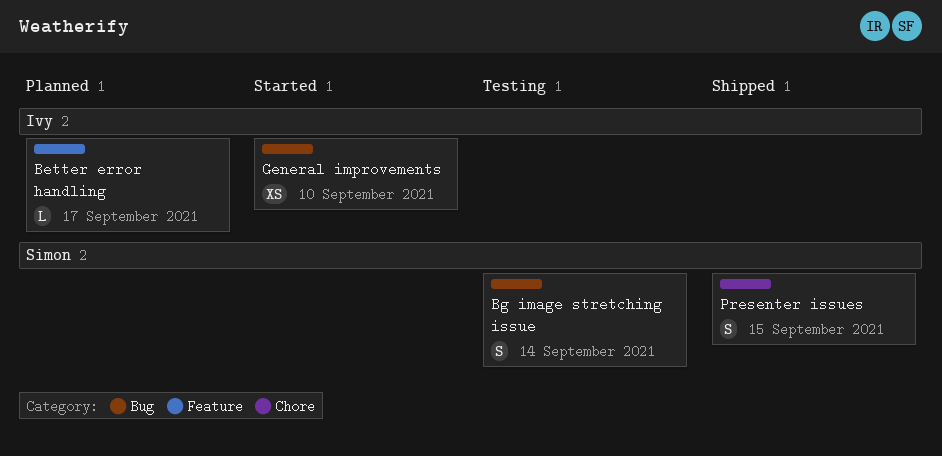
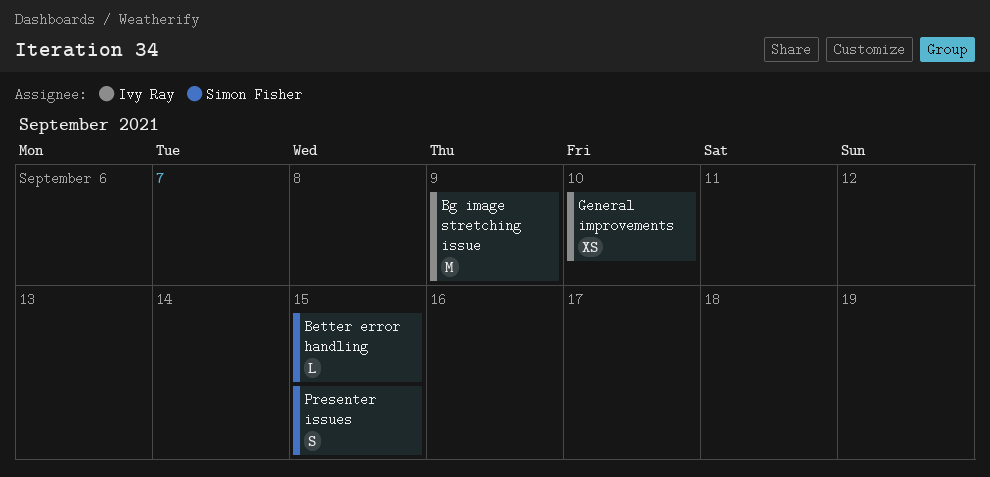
Better error handling, owner: Ivy Ray -> Simon Fisher
Better error handling, due: Sep 17 -> Sep 15
Bg image stretching issue, owner: Simon Fisher -> Ivy Ray
Bg image stretching issue, estimate: S -> M
Bg image stretching issue, due: Sep 14 -> Sep 9

